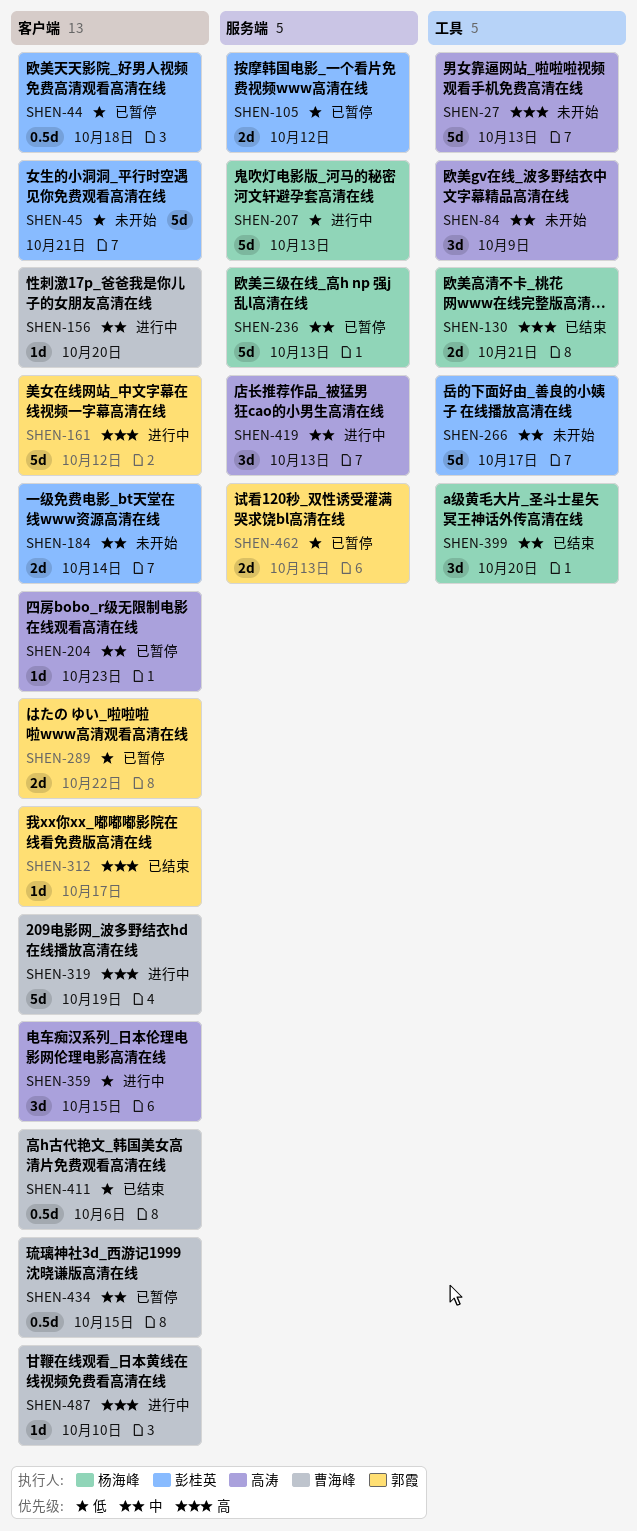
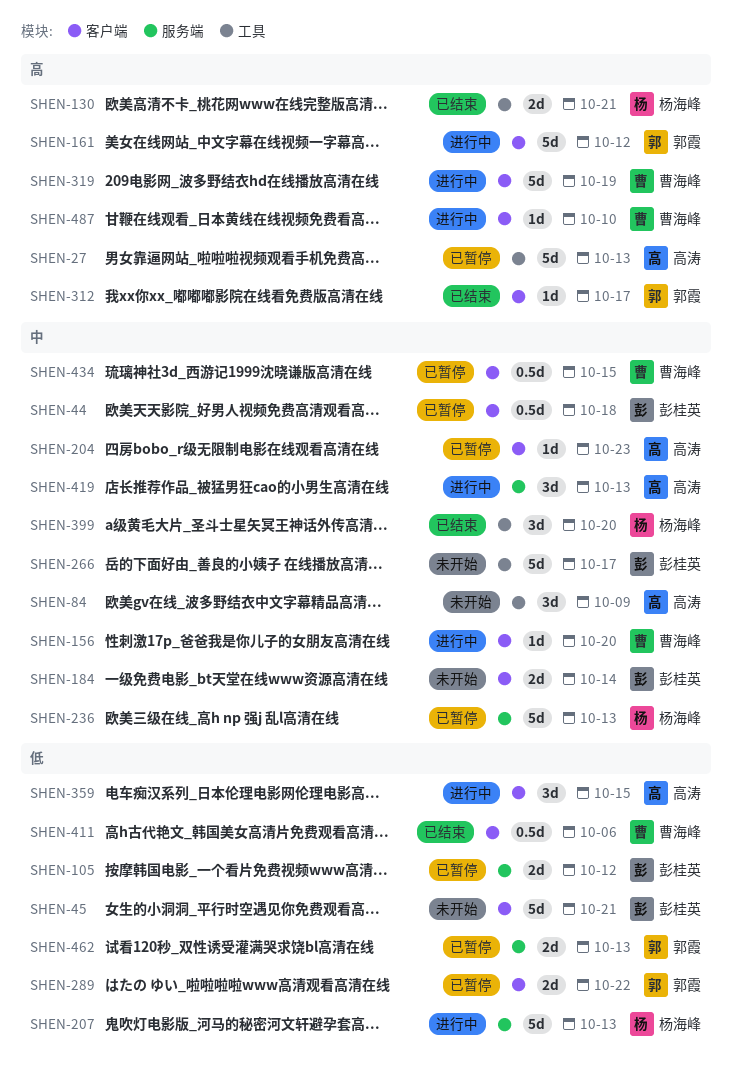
SHEN-27, status: 未开始 -> 已暂停
SHEN-44, priority: 低 -> 中

